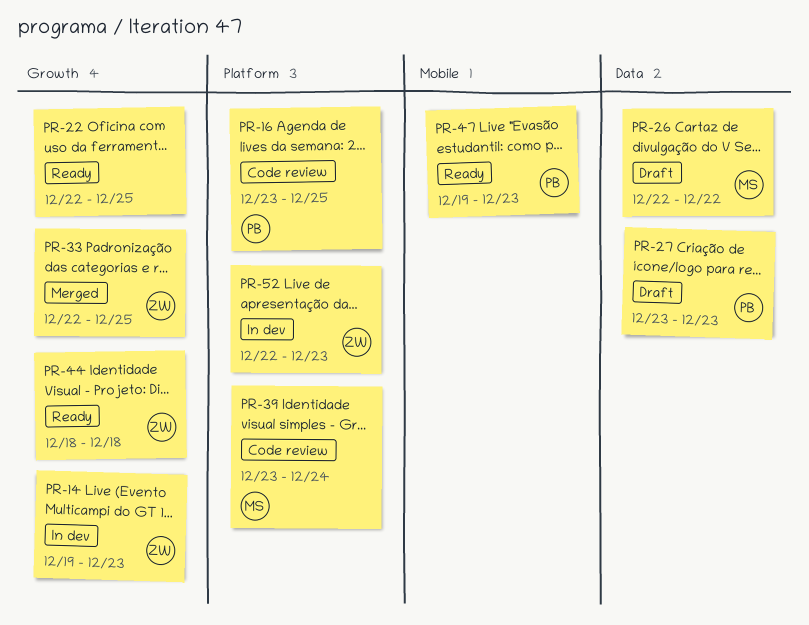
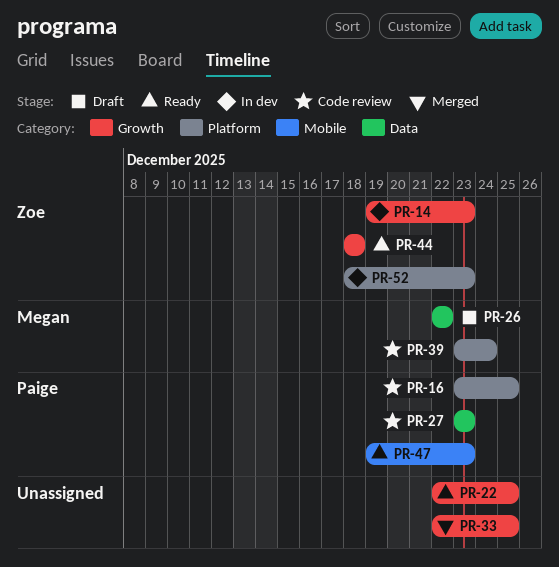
PR-27, status: Draft -> Code review
PR-33, owner: Zoe -> none
PR-52, start: Dec 22 -> Dec 18

